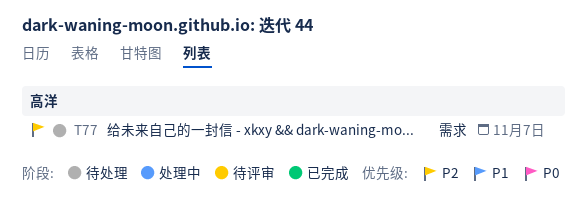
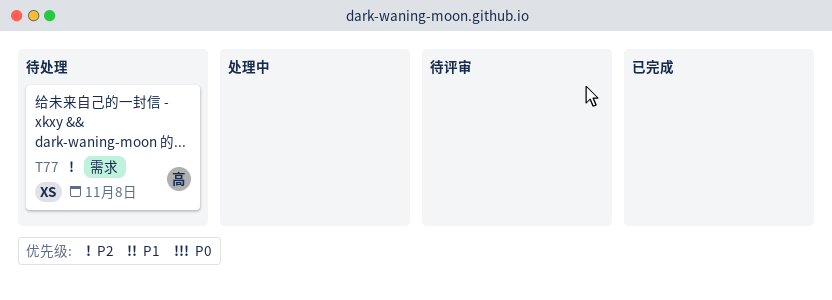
T77, due: Nov 7 -> Nov 8

